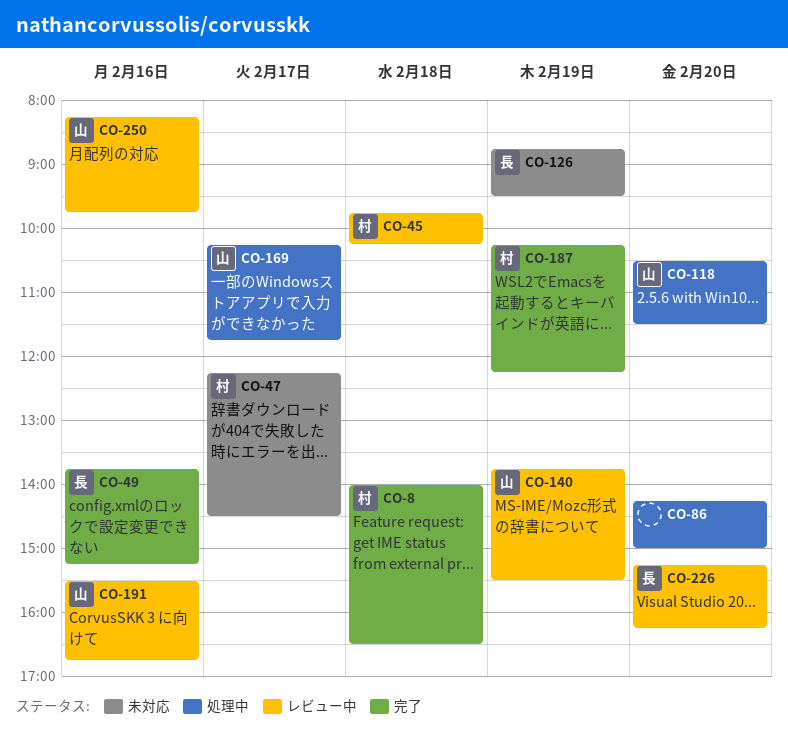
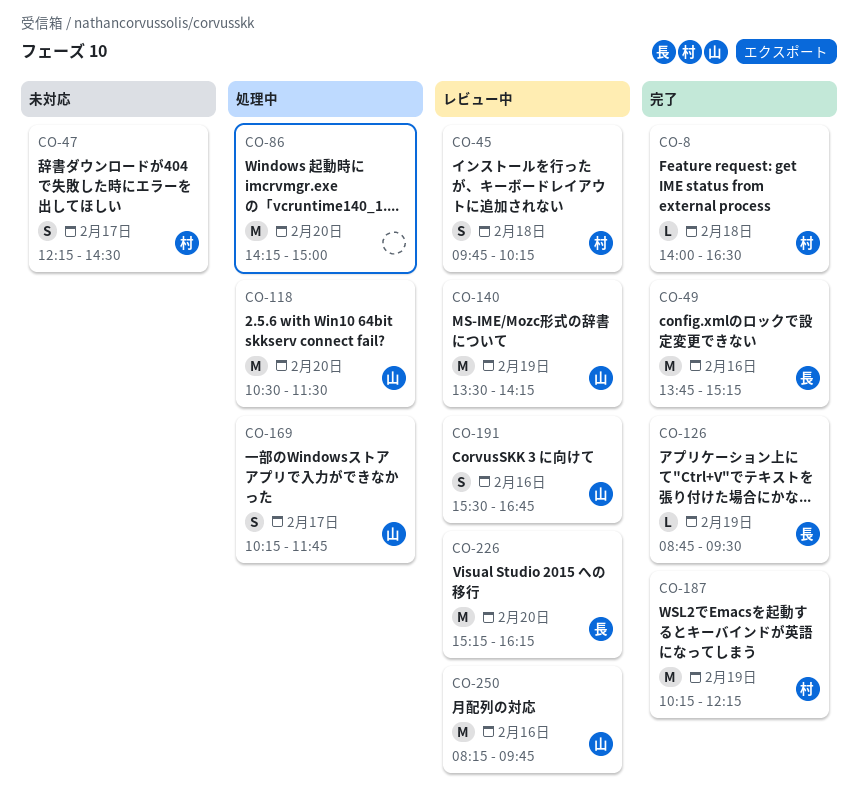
CO-126, status: 未対応 -> 完了
CO-140, begins: 13:45 -> 13:30
CO-140, ends: 15:30 -> 14:15

